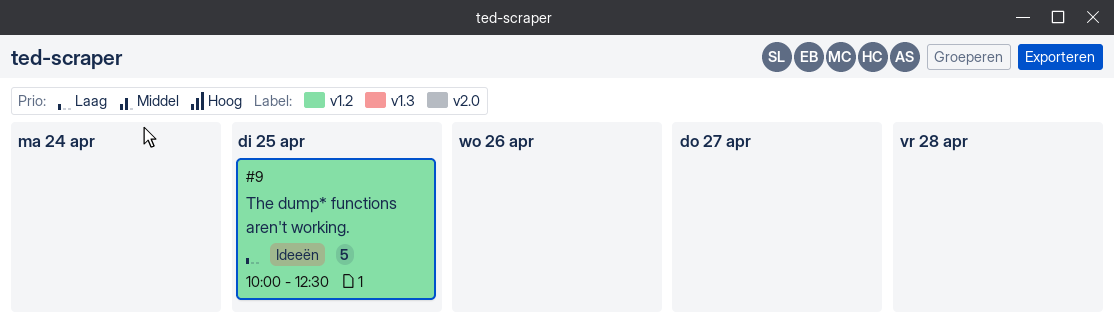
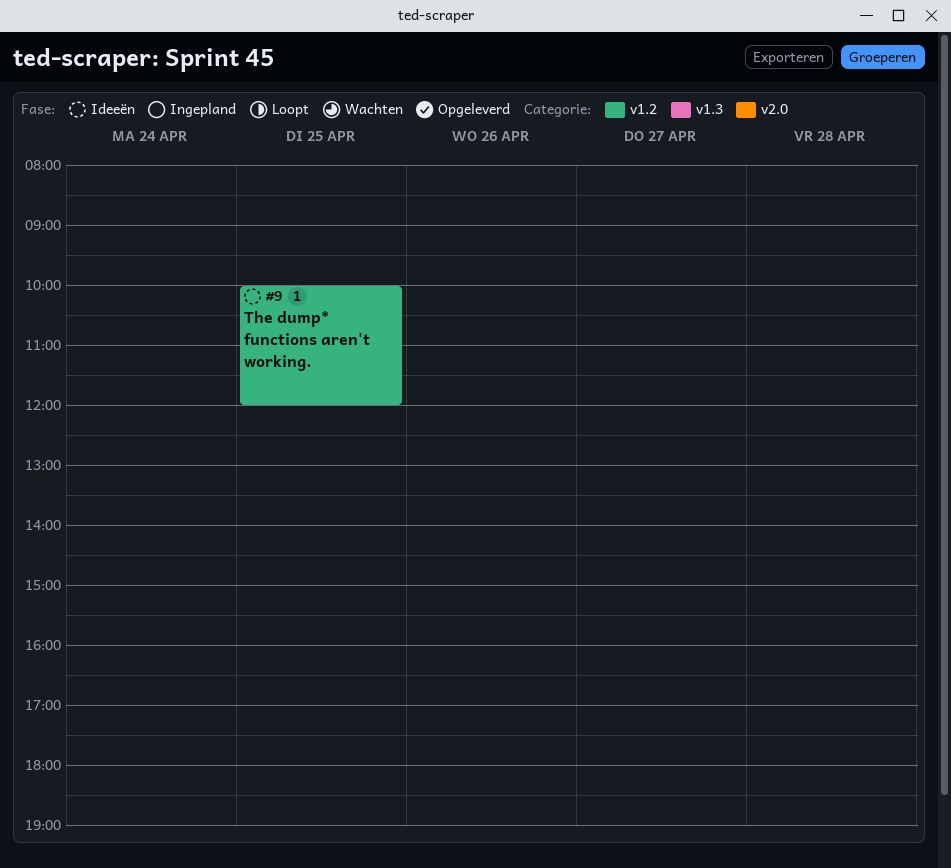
#9, estimate: 5 -> 1
#9, ends: 12:30 -> 12:00

